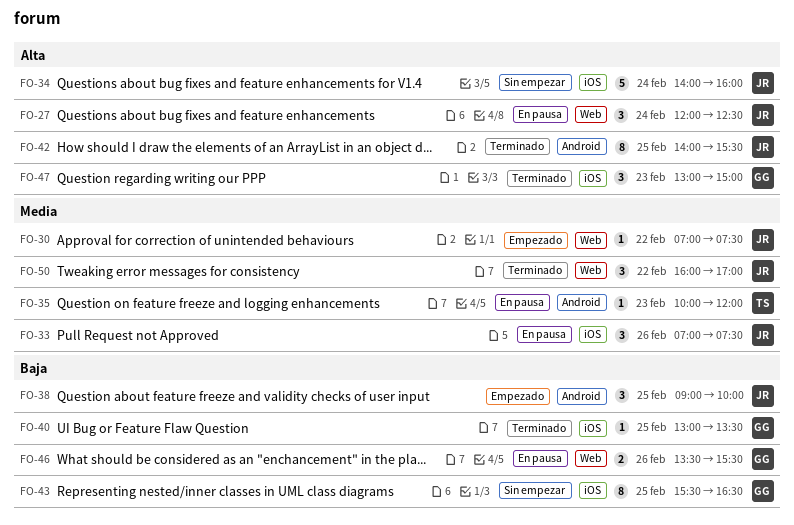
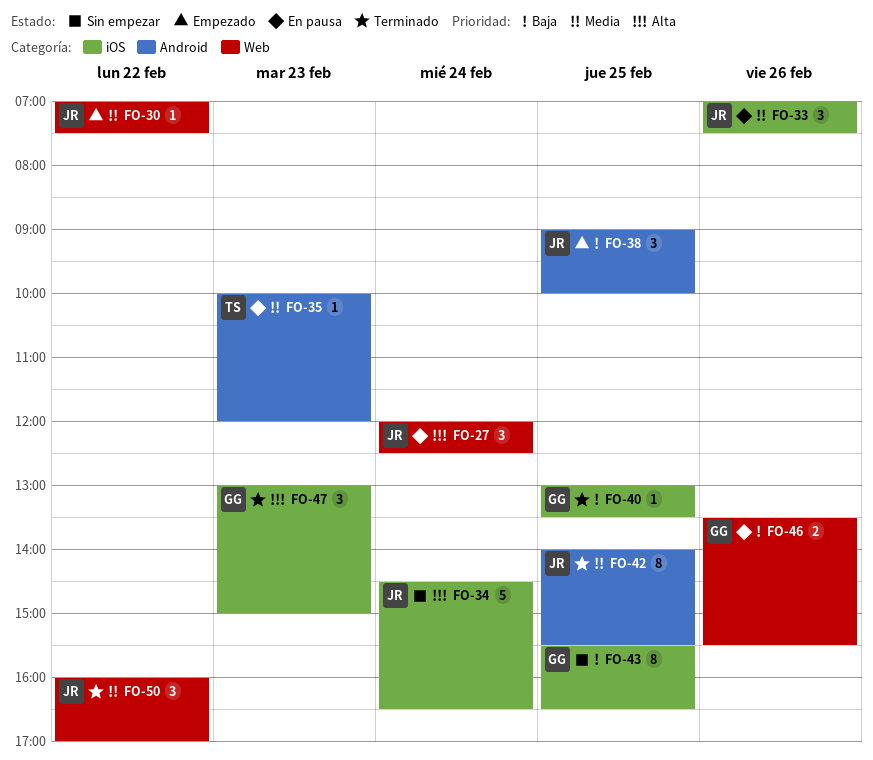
FO-34, begins: 14:00 -> 14:30
FO-34, ends: 16:00 -> 16:30
FO-42, priority: Alta -> Media

